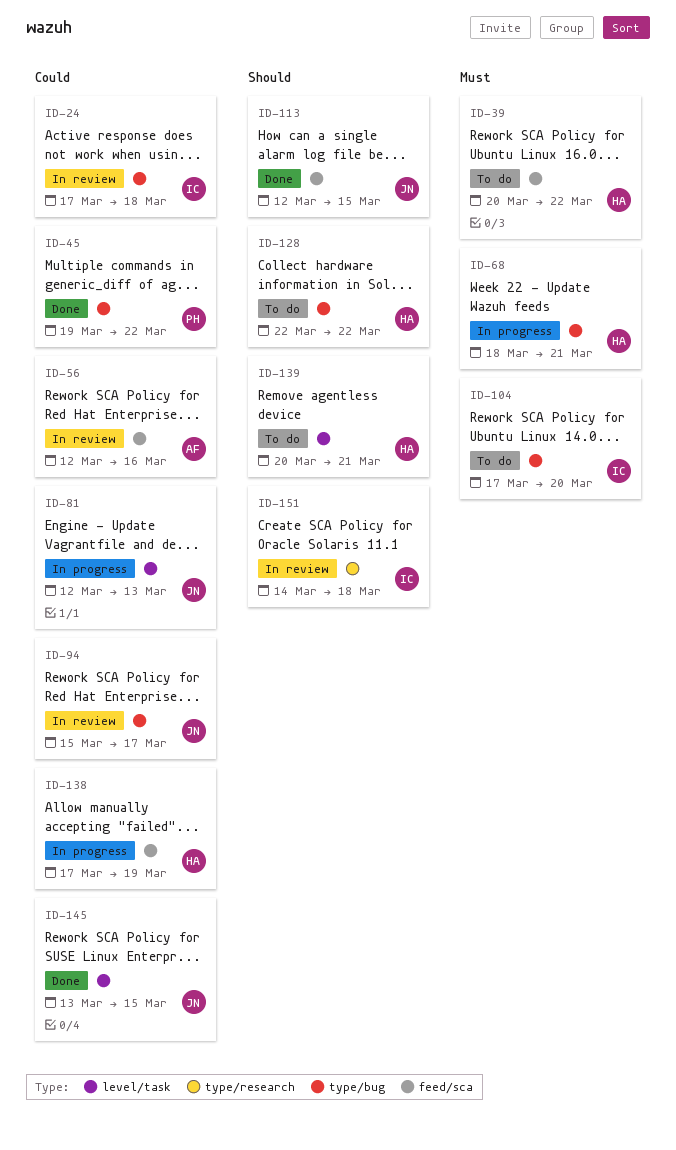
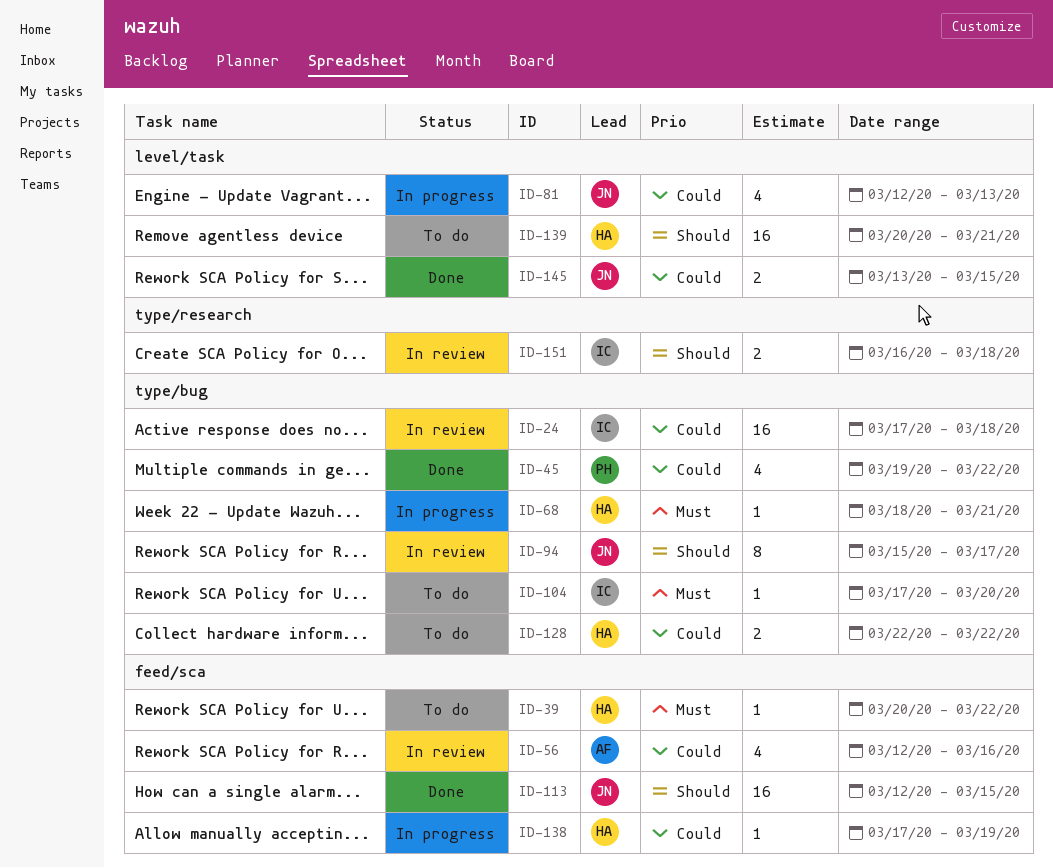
ID-94, priority: Could -> Should
ID-128, priority: Should -> Could
ID-151, start: Mar 14 -> Mar 16

